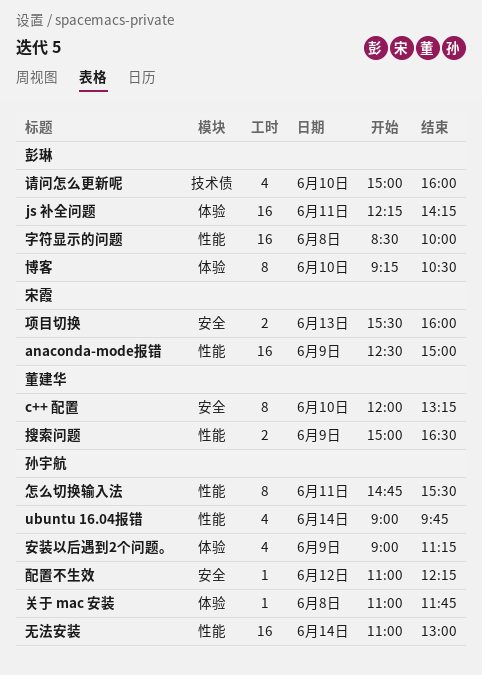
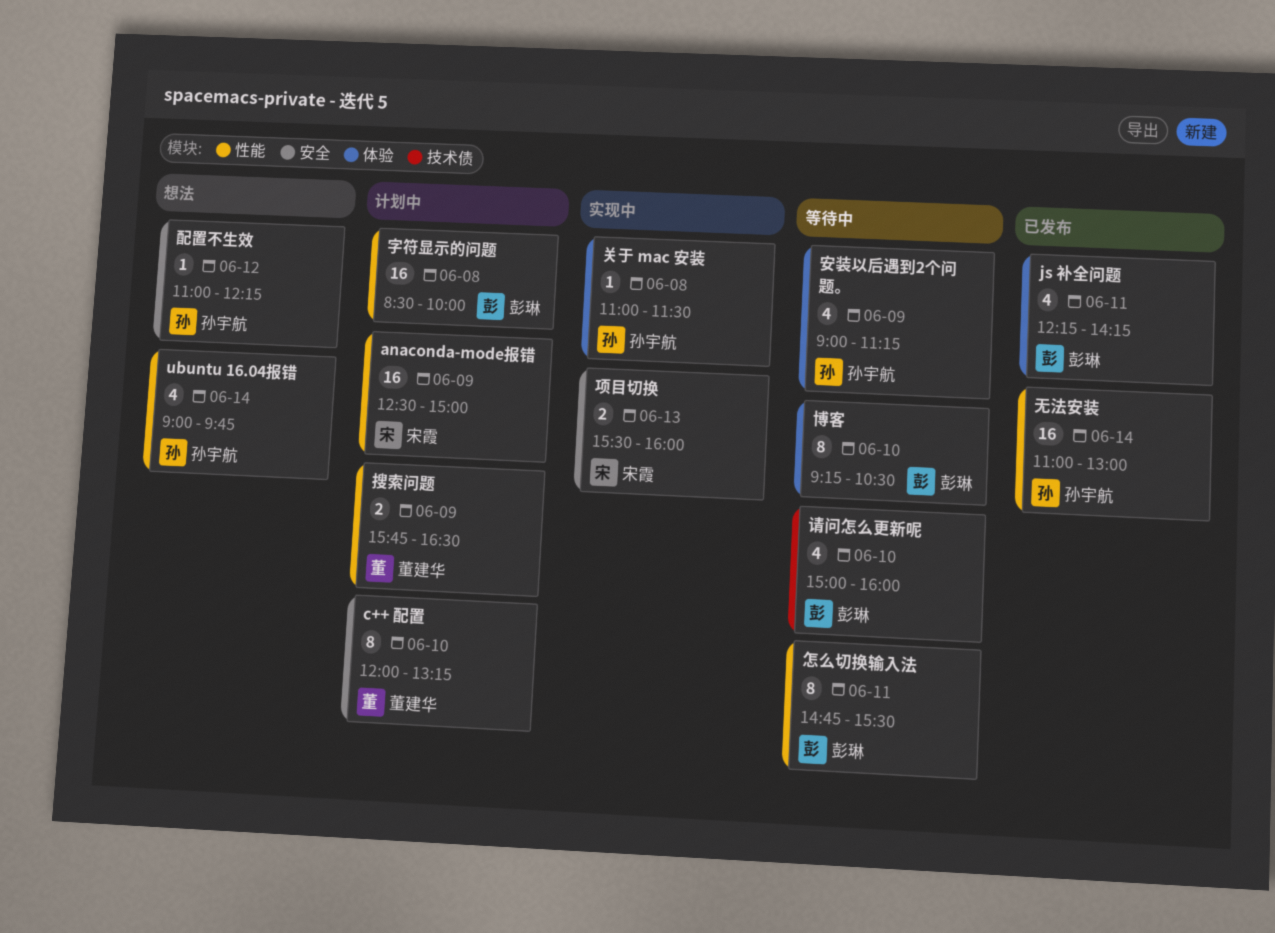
js 补全问题, estimate: 16 -> 4
关于 mac 安装, ends: 11:45 -> 11:30
怎么切换输入法, owner: 孙宇航 -> 彭琳
搜索问题, begins: 15:00 -> 15:45

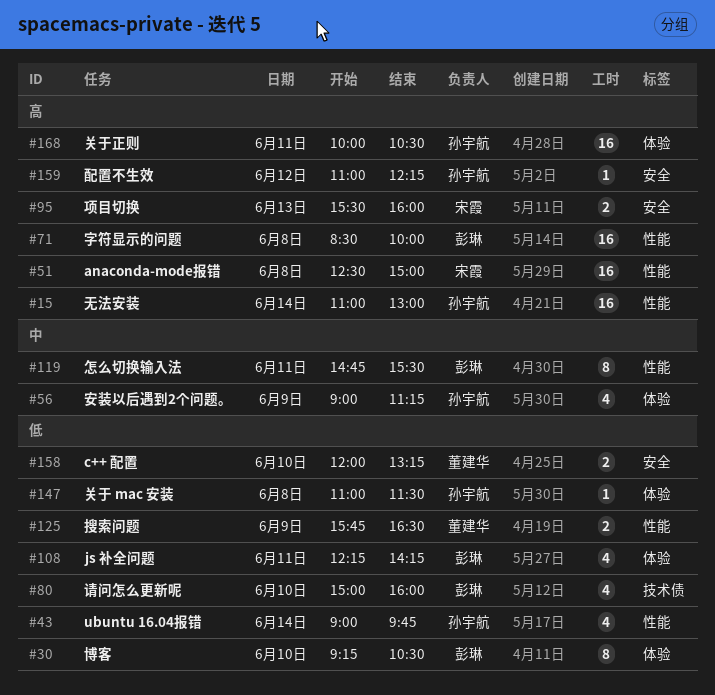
anaconda-mode报错, day: Jun 9 -> Jun 8
c++ 配置, estimate: 8 -> 2
关于正则: none -> present

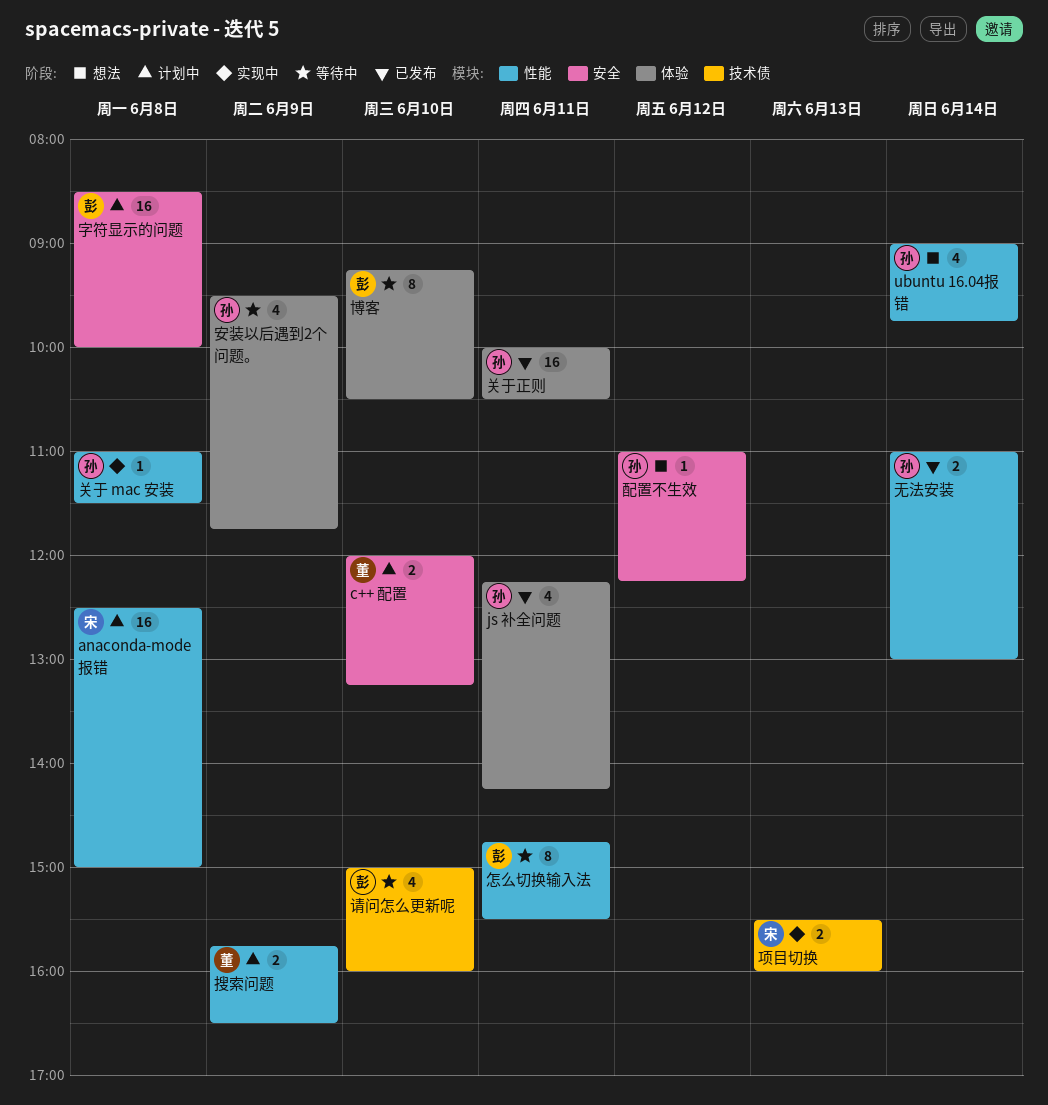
js 补全问题, owner: 彭琳 -> 孙宇航
关于 mac 安装, label: 体验 -> 性能
字符显示的问题, label: 性能 -> 安全
安装以后遇到2个问题。, begins: 09:00 -> 09:30
安装以后遇到2个问题。, ends: 11:15 -> 11:45
无法安装, estimate: 16 -> 2
项目切换, label: 安全 -> 技术债

